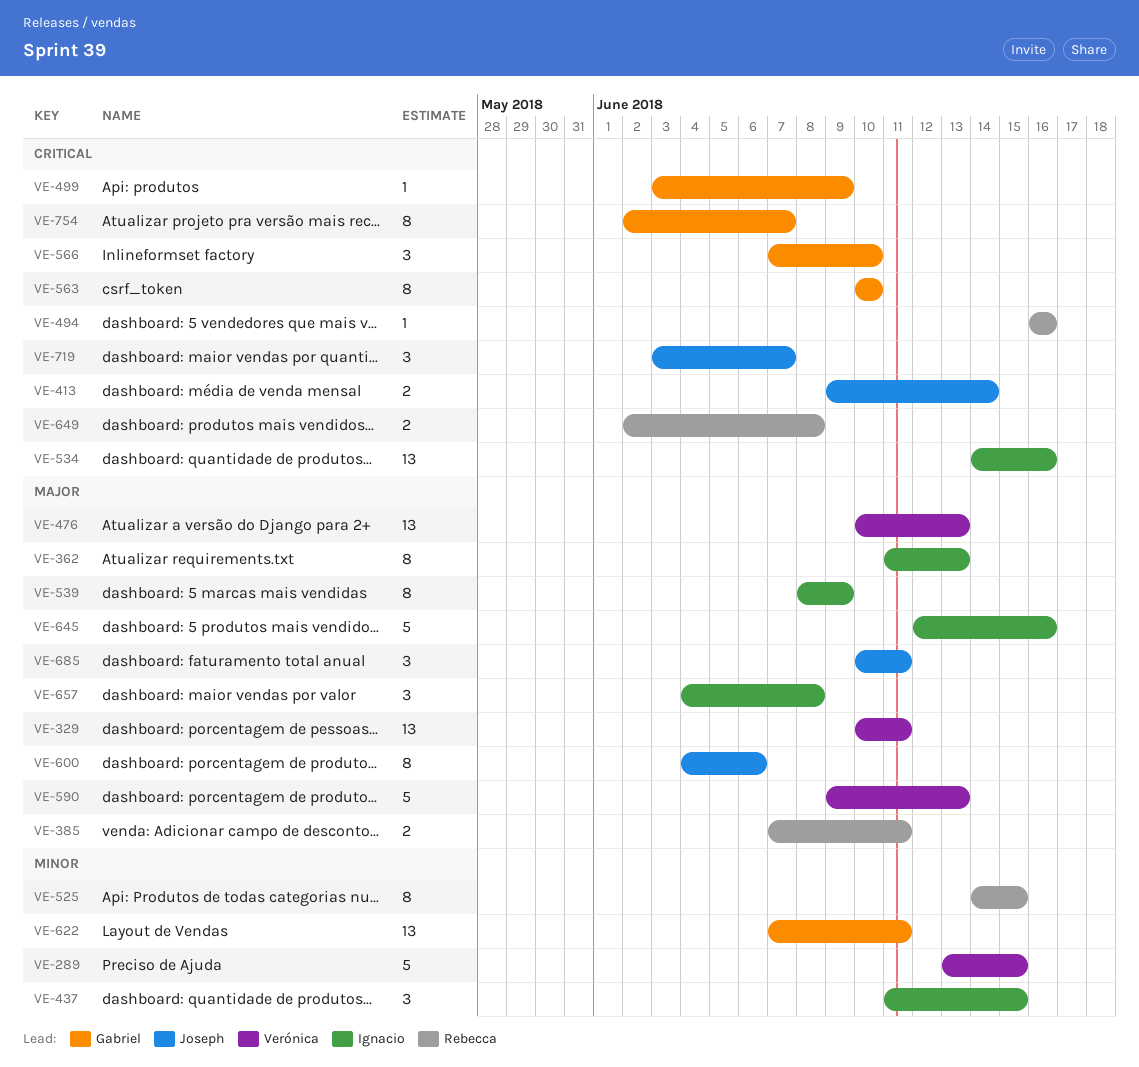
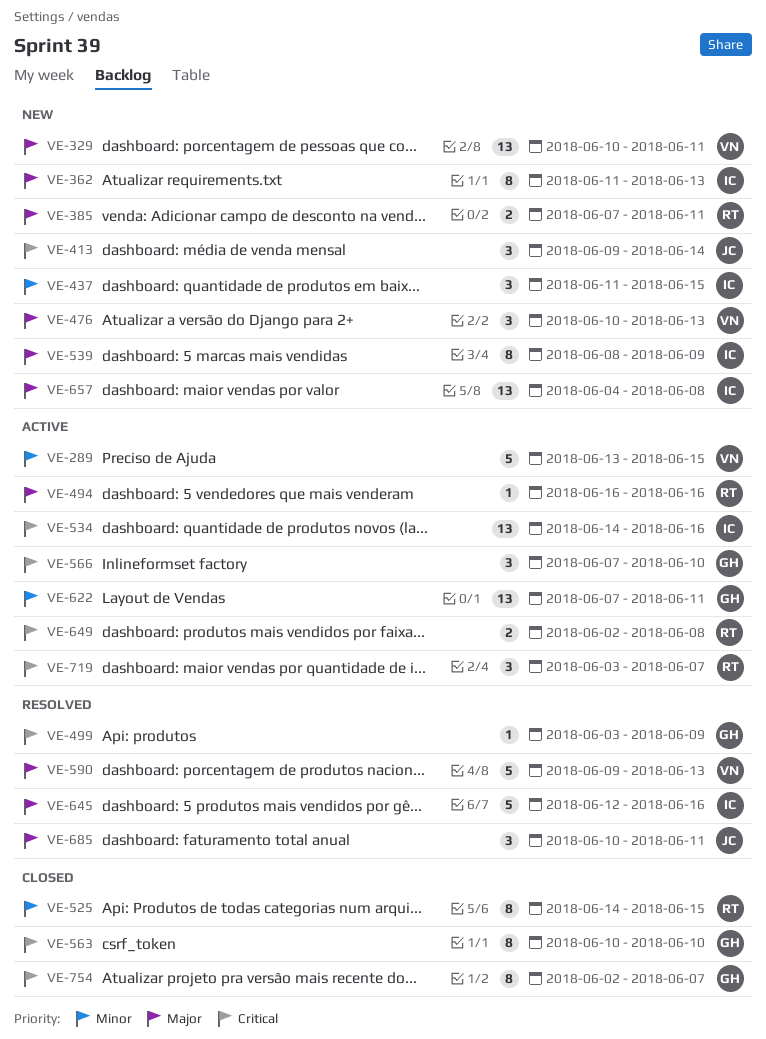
VE-413, estimate: 2 -> 3
VE-476, estimate: 13 -> 3
VE-494, priority: Critical -> Major
VE-600: present -> none
VE-657, estimate: 3 -> 13
VE-719, owner: Joseph -> Rebecca

